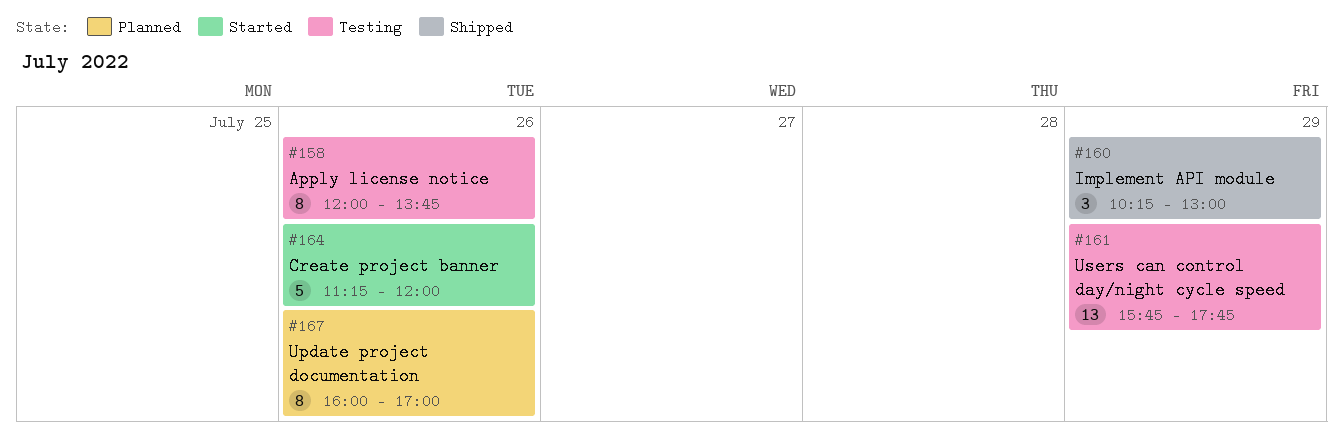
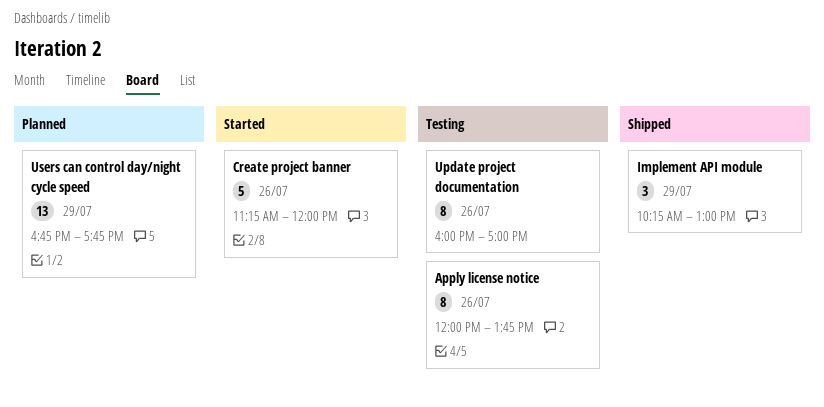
Update project documentation, status: Planned -> Testing
Users can control day/night cycle speed, status: Testing -> Planned
Users can control day/night cycle speed, begins: 15:45 -> 16:45

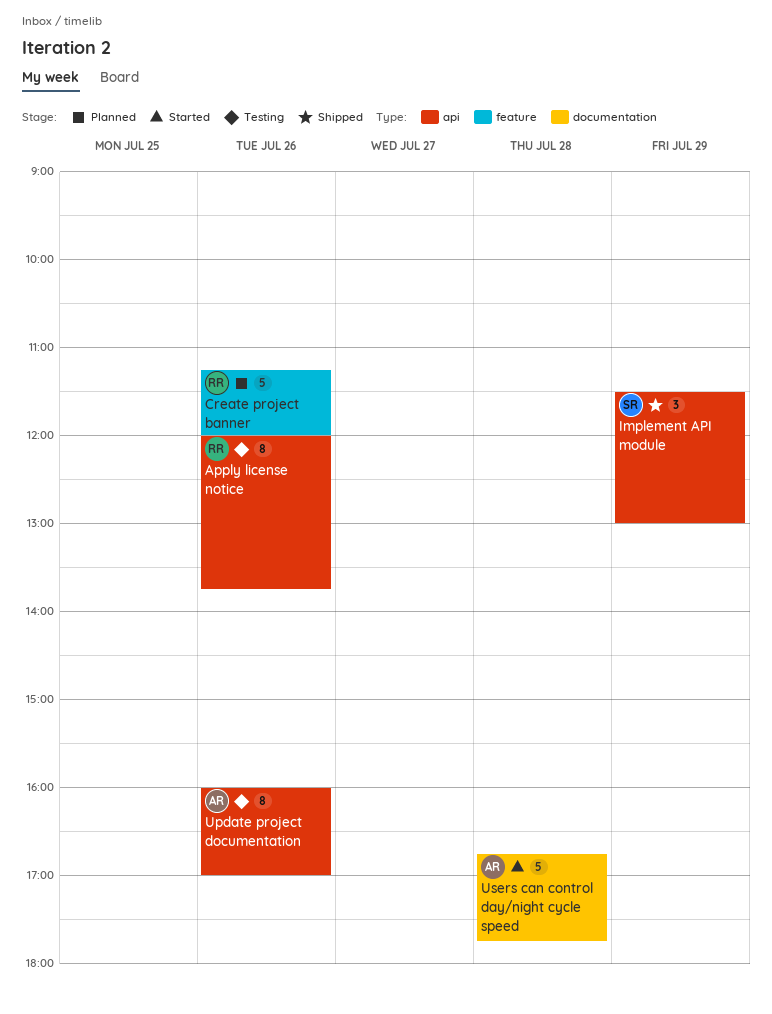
Create project banner, status: Started -> Planned
Implement API module, begins: 10:15 -> 11:30
Users can control day/night cycle speed, status: Planned -> Started
Users can control day/night cycle speed, estimate: 13 -> 5
Users can control day/night cycle speed, day: Jul 29 -> Jul 28

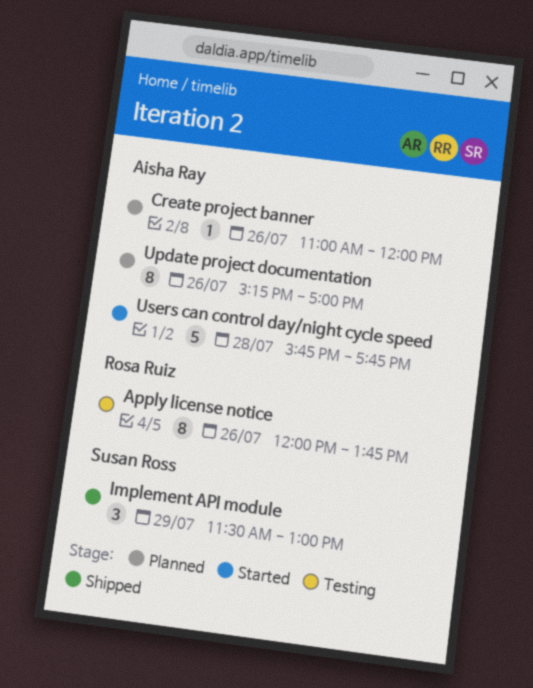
Create project banner, owner: Rosa Ruiz -> Aisha Ray
Create project banner, estimate: 5 -> 1
Create project banner, begins: 11:15 -> 11:00
Update project documentation, status: Testing -> Planned
Update project documentation, begins: 16:00 -> 15:15
Users can control day/night cycle speed, begins: 16:45 -> 15:45

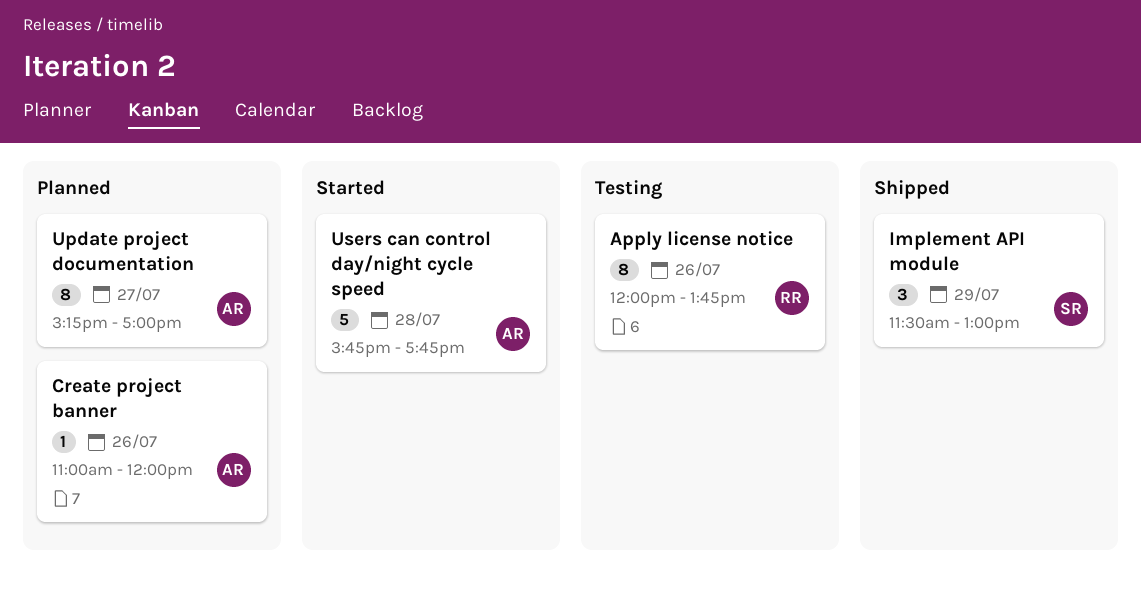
Update project documentation, day: Jul 26 -> Jul 27

